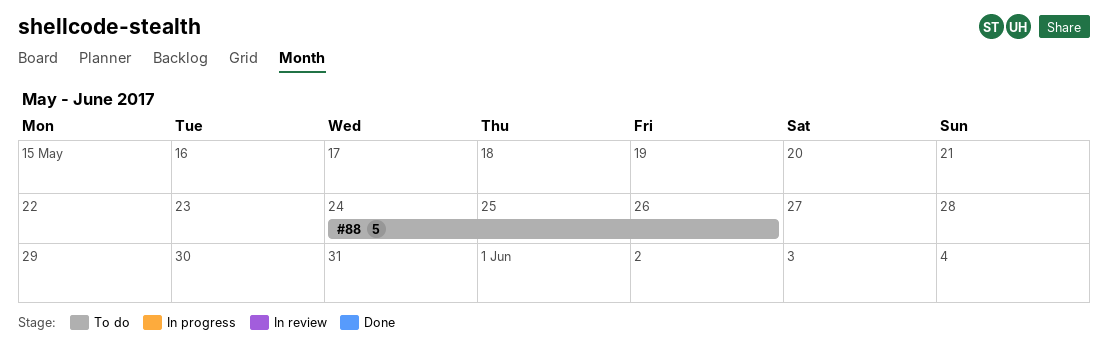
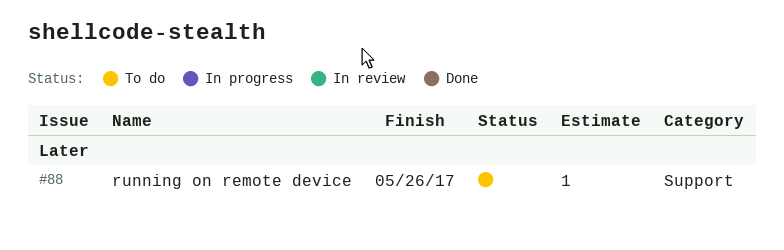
#88, estimate: 5 -> 1

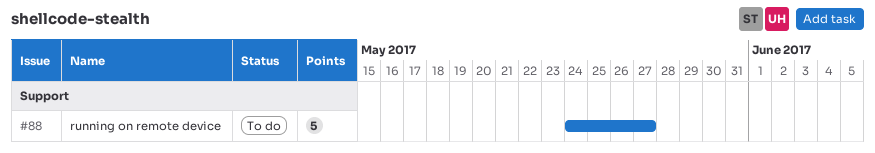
#88, estimate: 1 -> 5
#88, due: May 26 -> May 27

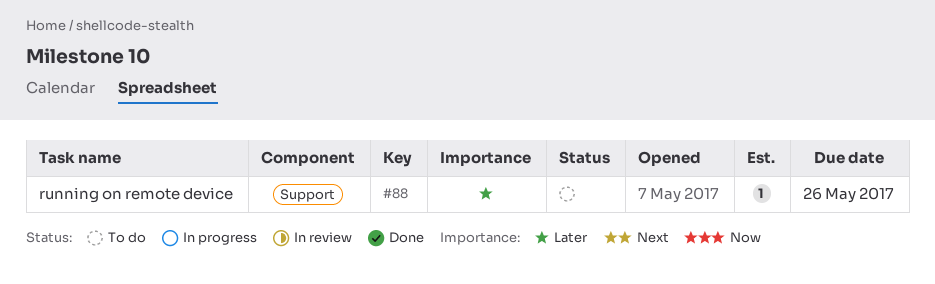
#88, estimate: 5 -> 1
#88, due: May 27 -> May 26

